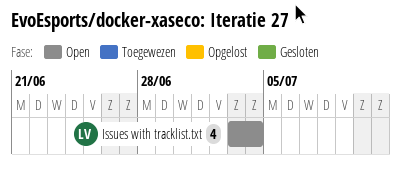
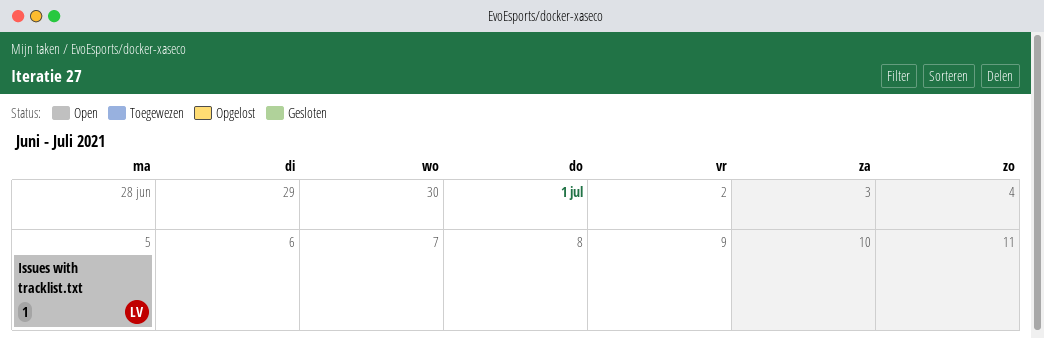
Issues with tracklist.txt, estimate: 4 -> 1
Issues with tracklist.txt, due: Jul 4 -> Jul 5

